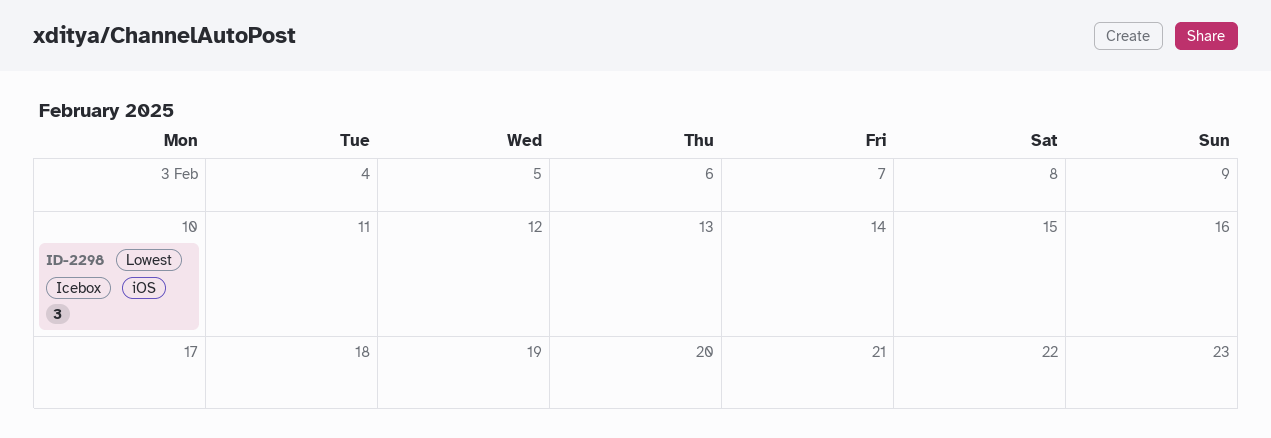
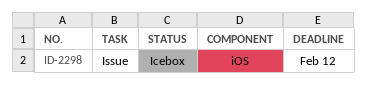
ID-2298, due: Feb 10 -> Feb 12

